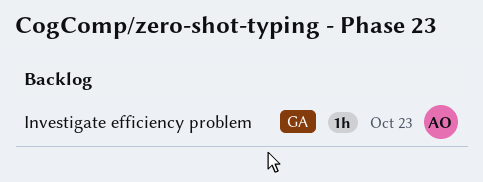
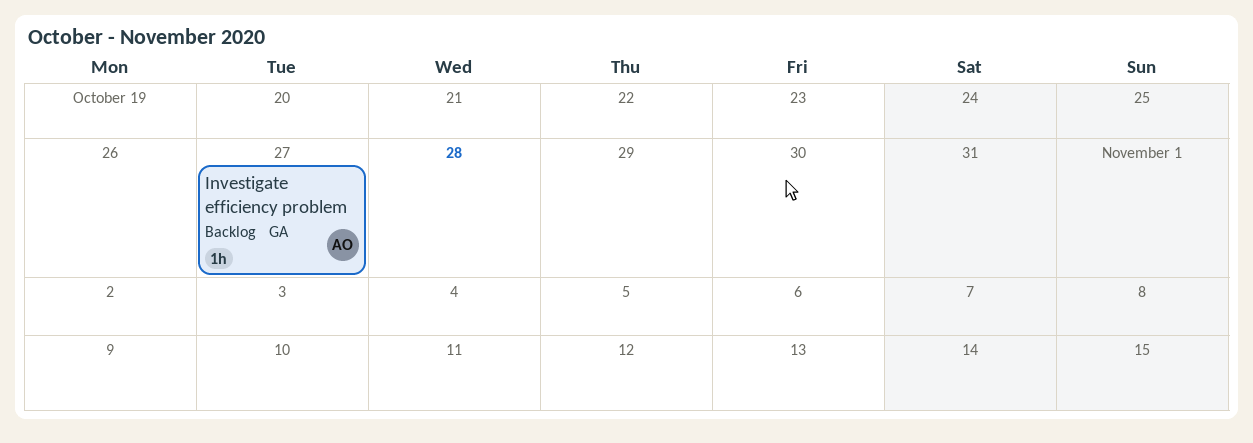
Investigate efficiency problem, due: Oct 23 -> Oct 27

